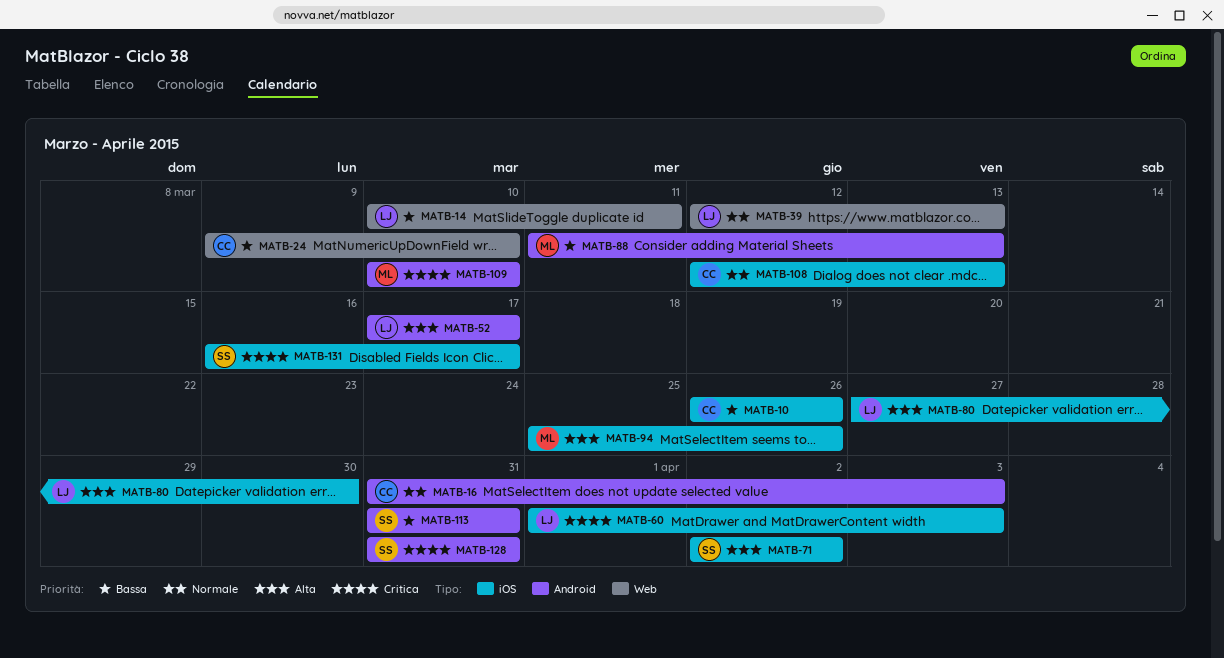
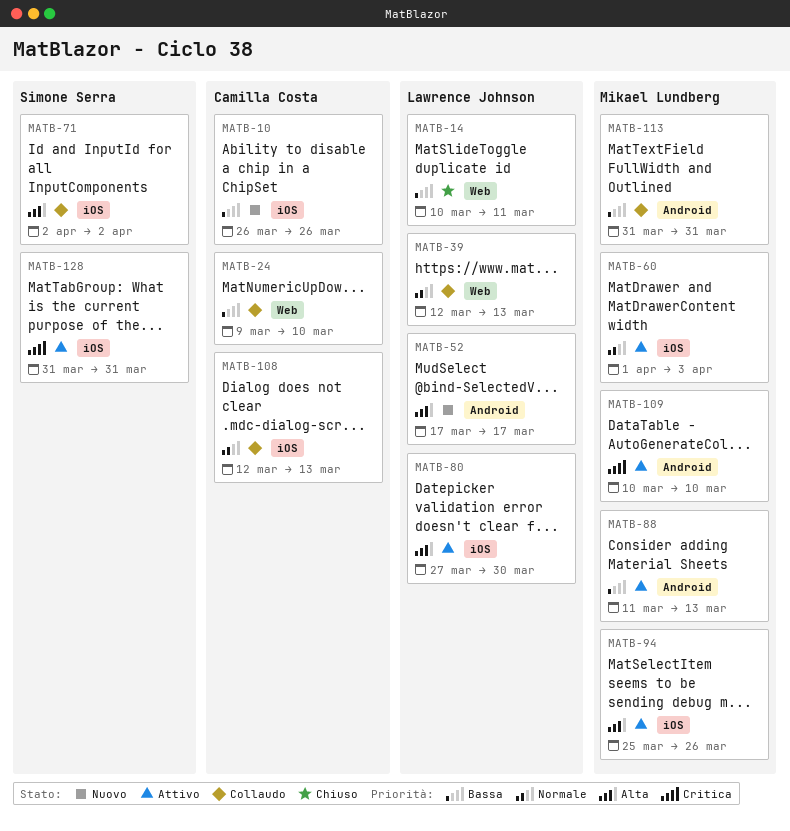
MATB-16: present -> none
MATB-60, owner: Lawrence Johnson -> Mikael Lundberg
MATB-60, priority: Critica -> Normale
MATB-113, owner: Simone Serra -> Mikael Lundberg
MATB-128, label: Android -> iOS
MATB-131: present -> none

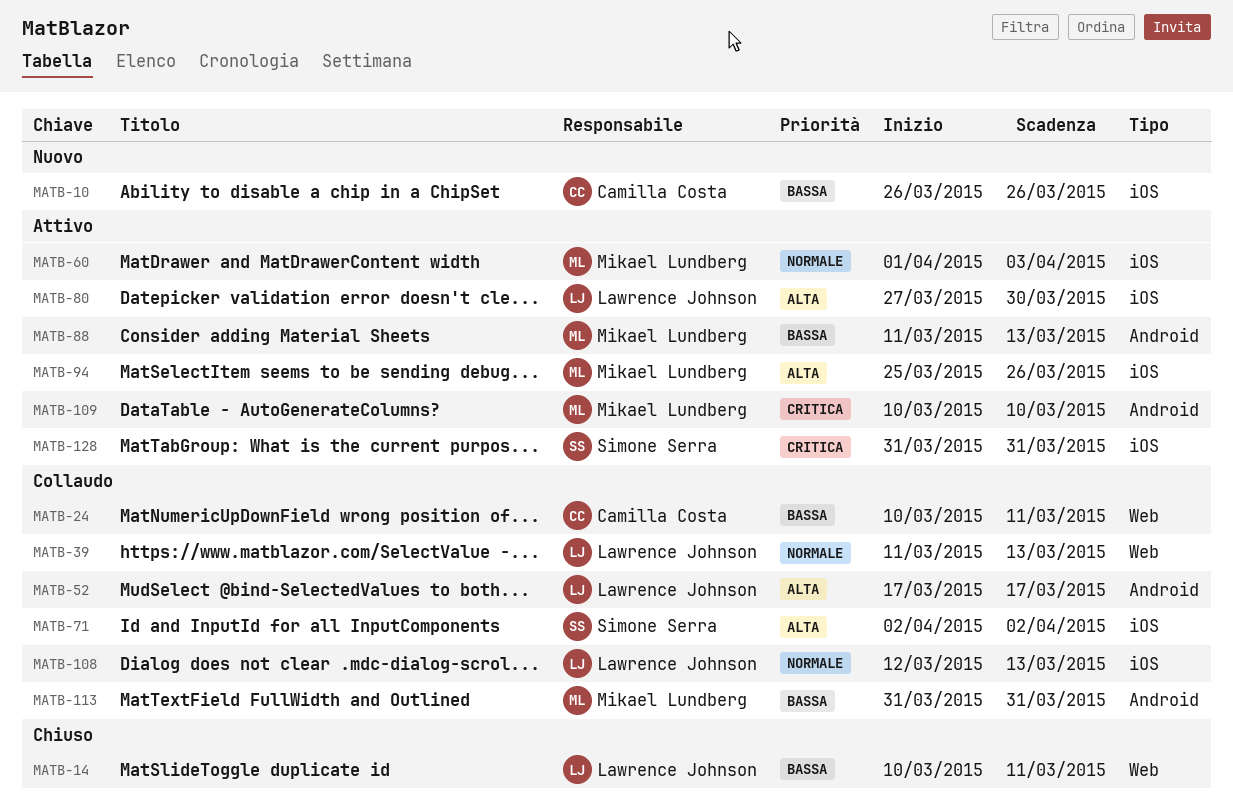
MATB-24, start: Mar 9 -> Mar 10
MATB-24, due: Mar 10 -> Mar 11
MATB-39, start: Mar 12 -> Mar 11
MATB-52, status: Nuovo -> Collaudo
MATB-108, owner: Camilla Costa -> Lawrence Johnson

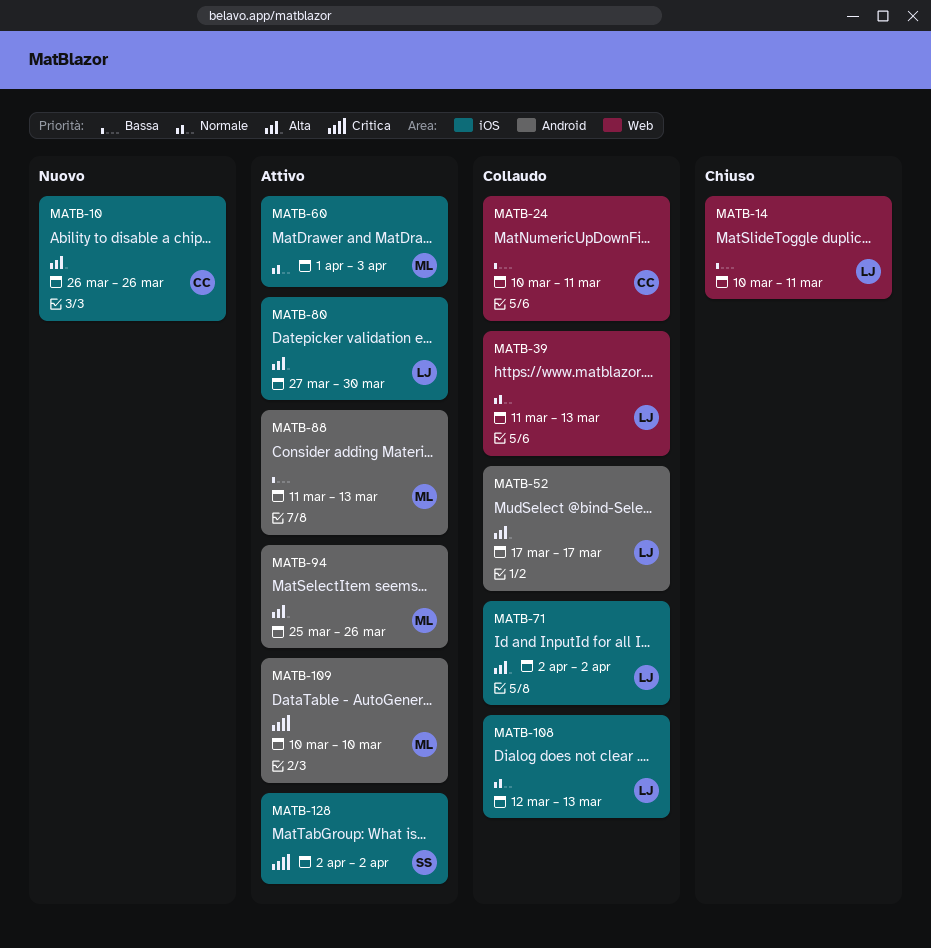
MATB-10, priority: Bassa -> Alta
MATB-71, owner: Simone Serra -> Lawrence Johnson
MATB-94, label: iOS -> Android
MATB-113: present -> none
MATB-128, start: Mar 31 -> Apr 2
MATB-128, due: Mar 31 -> Apr 2

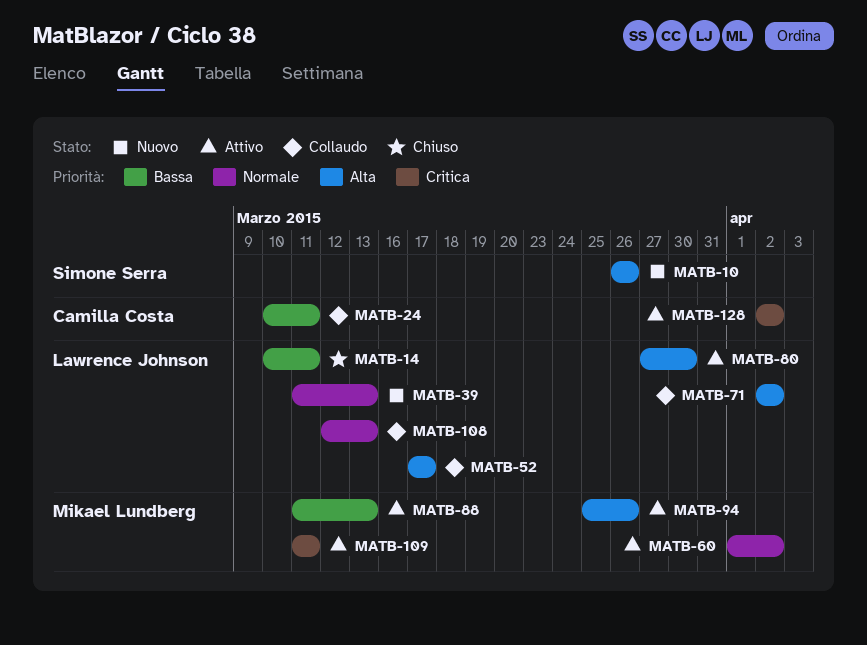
MATB-10, owner: Camilla Costa -> Simone Serra
MATB-39, status: Collaudo -> Nuovo
MATB-60, due: Apr 3 -> Apr 2
MATB-109, start: Mar 10 -> Mar 11
MATB-109, due: Mar 10 -> Mar 11
MATB-128, owner: Simone Serra -> Camilla Costa

